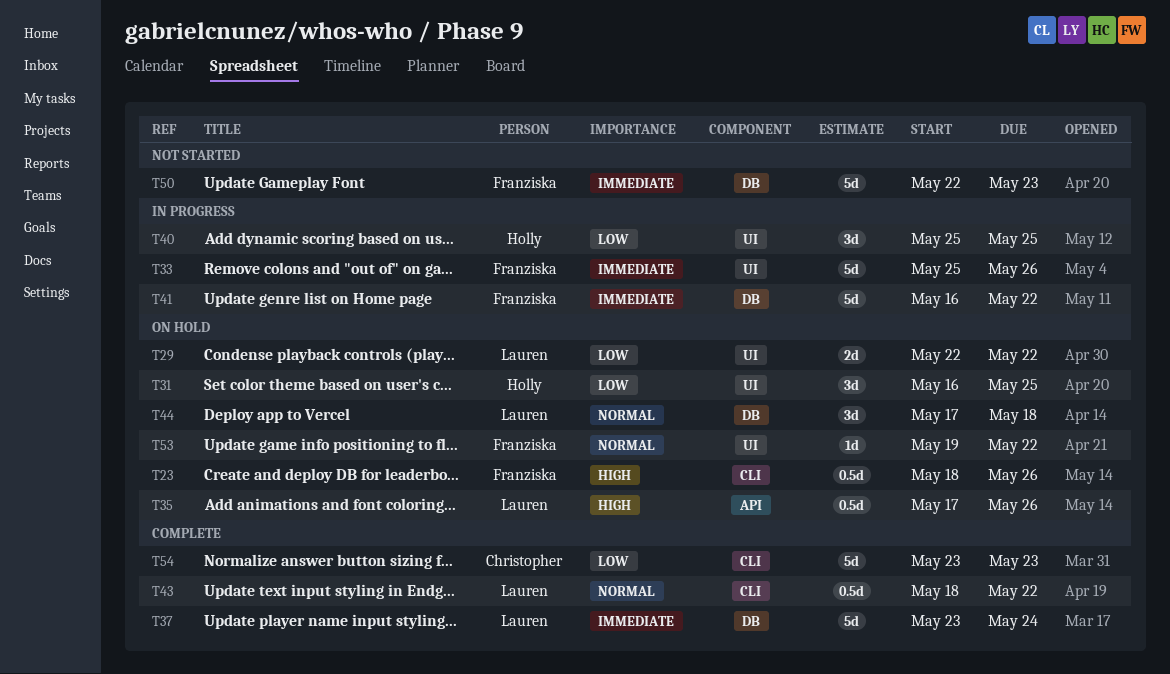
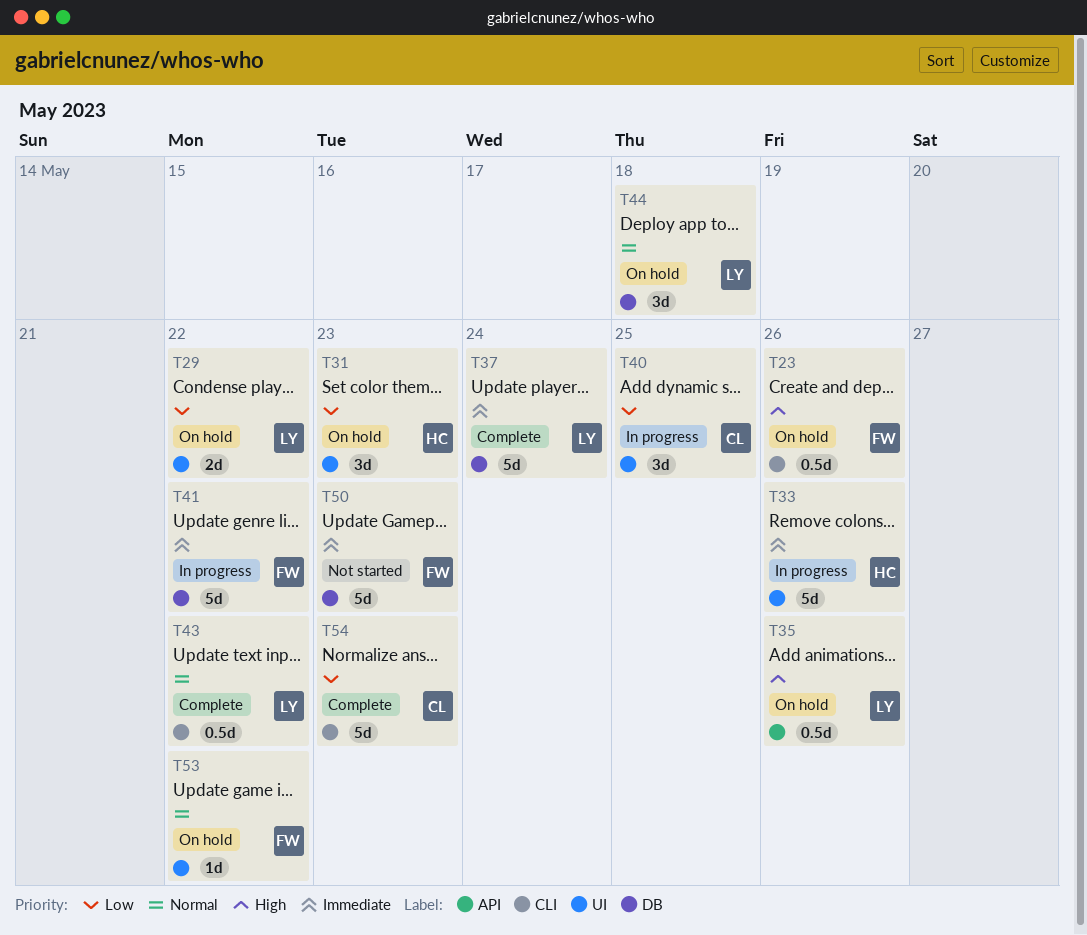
T31, due: May 25 -> May 23
T33, owner: Franziska -> Holly
T40, owner: Holly -> Christopher

